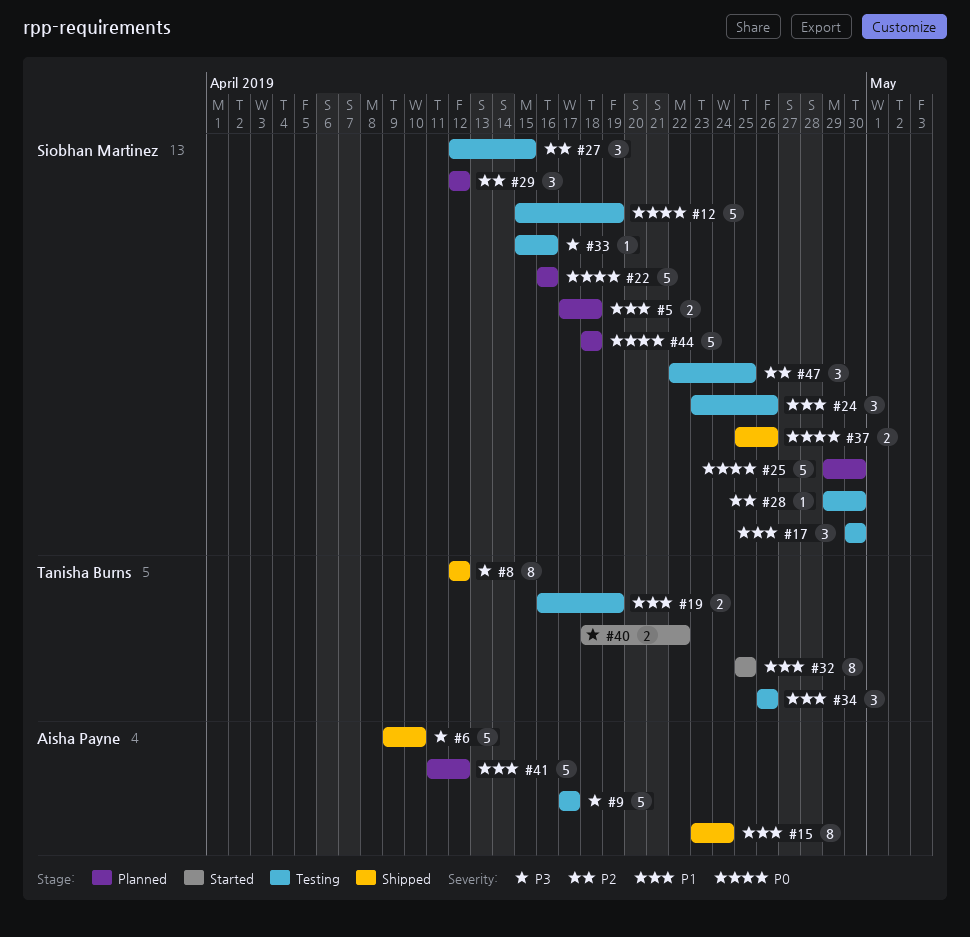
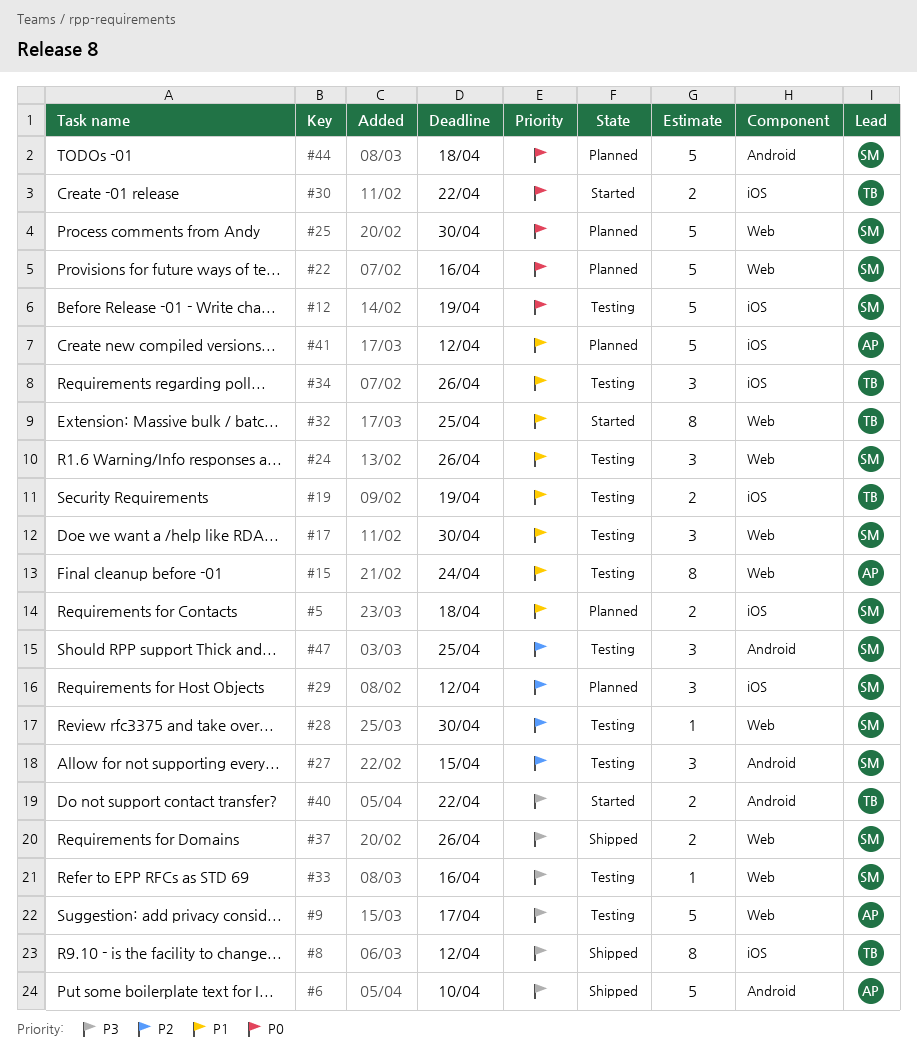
#15, status: Shipped -> Testing
#30: none -> present
#37, priority: P0 -> P3

